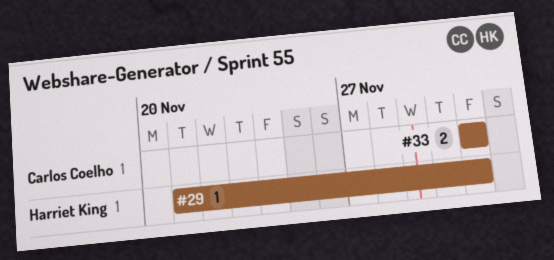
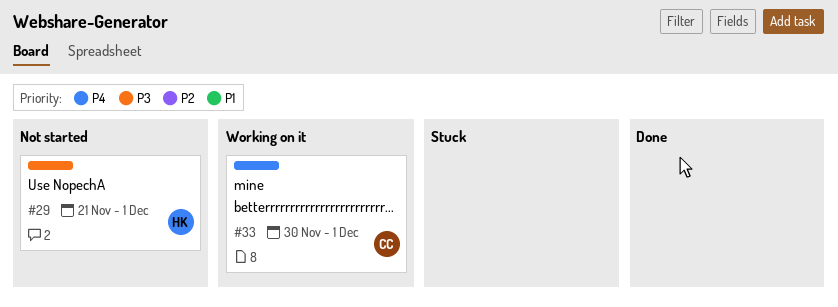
#33, start: Dec 1 -> Nov 30

